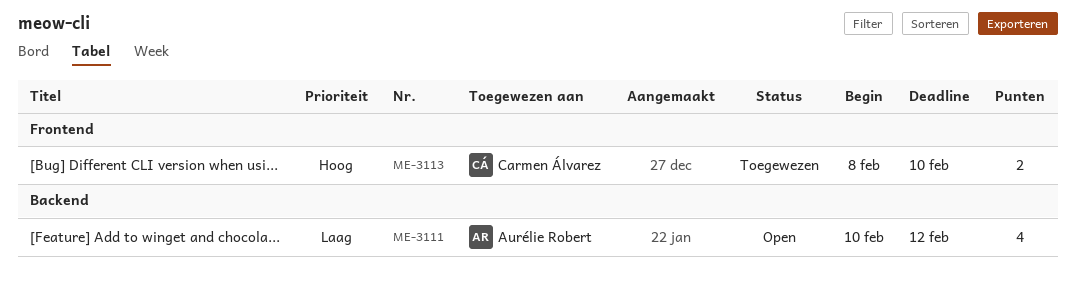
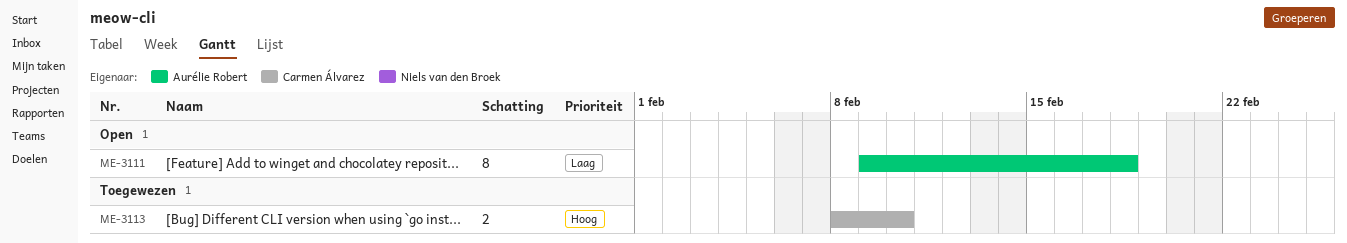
ME-3111, estimate: 4 -> 8
ME-3111, start: Feb 10 -> Feb 9
ME-3111, due: Feb 12 -> Feb 18

